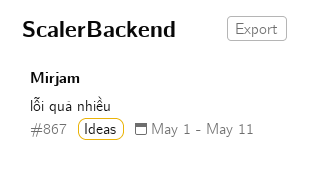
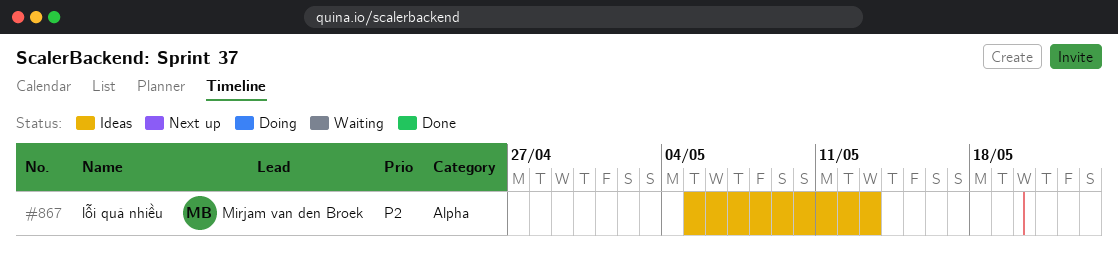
#867, start: May 1 -> May 5
#867, due: May 11 -> May 13

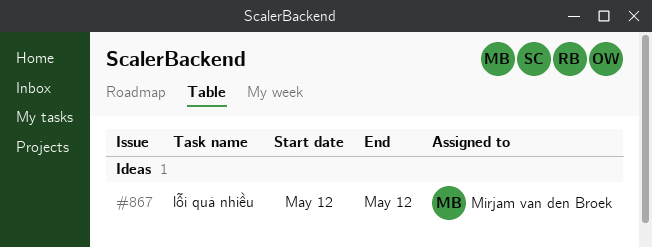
#867, start: May 5 -> May 12
#867, due: May 13 -> May 12

